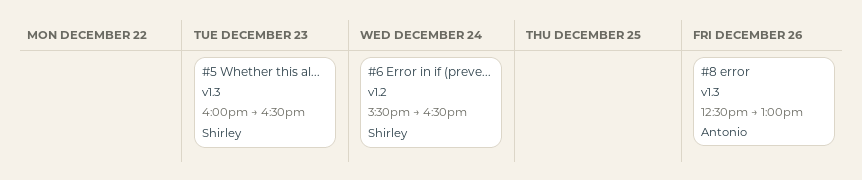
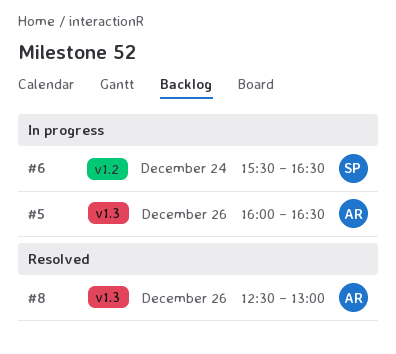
#5, owner: Shirley -> Antonio
#5, day: Dec 23 -> Dec 26

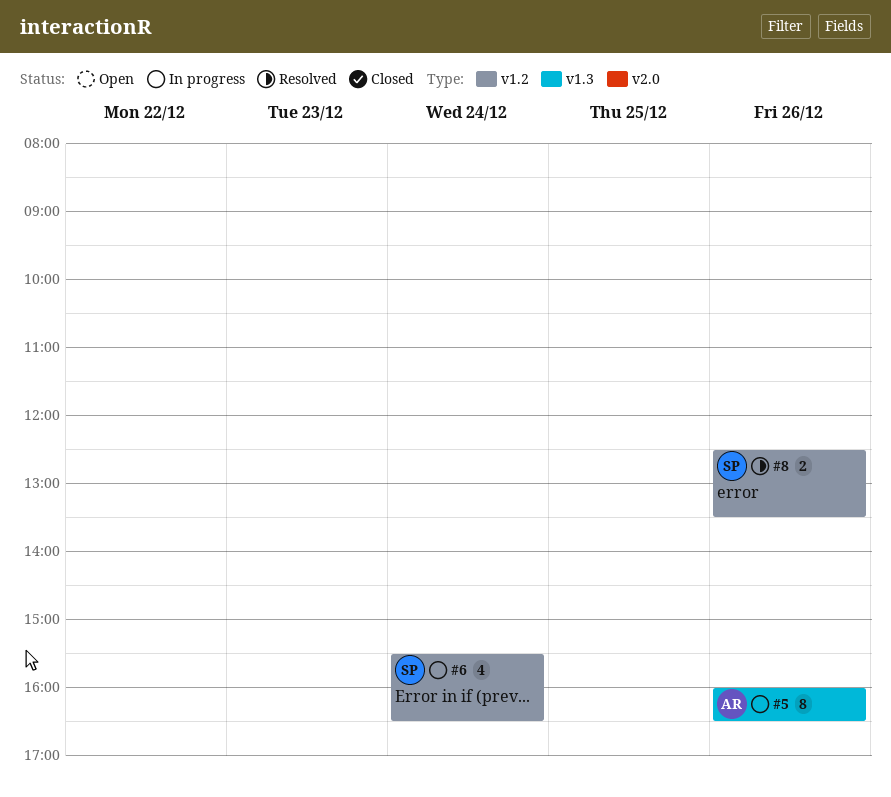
#8, owner: AR -> SP
#8, label: v1.3 -> v1.2
#8, ends: 13:00 -> 13:30

